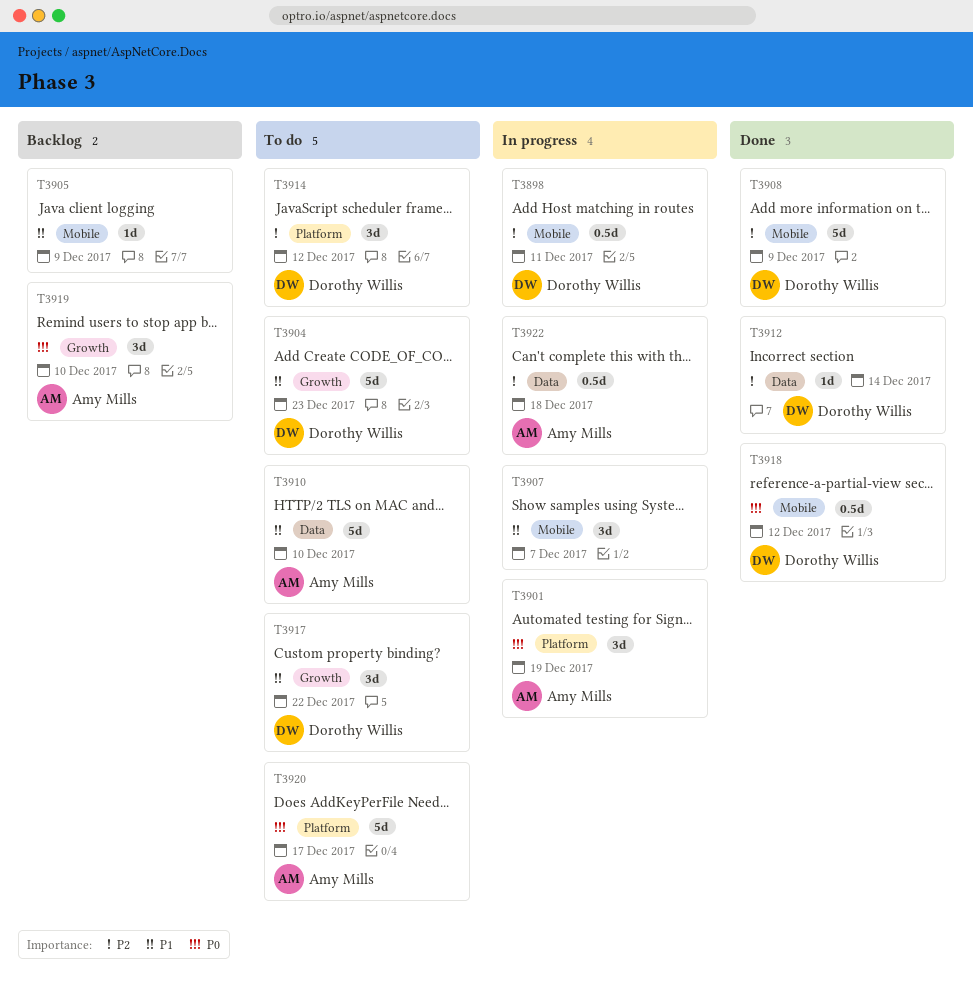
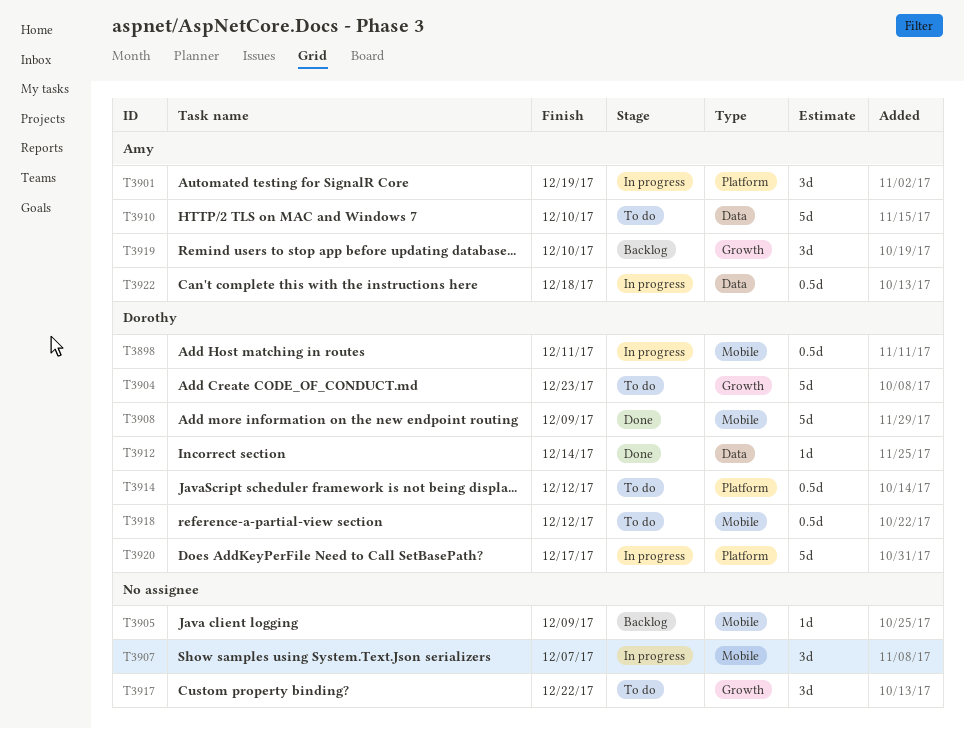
T3914, estimate: 3d -> 0.5d
T3917, owner: Dorothy Willis -> none
T3918, status: Done -> To do
T3920, status: To do -> In progress
T3920, owner: Amy Mills -> Dorothy Willis

